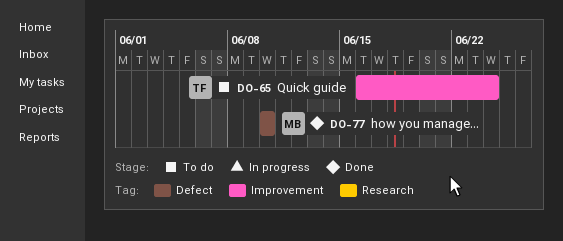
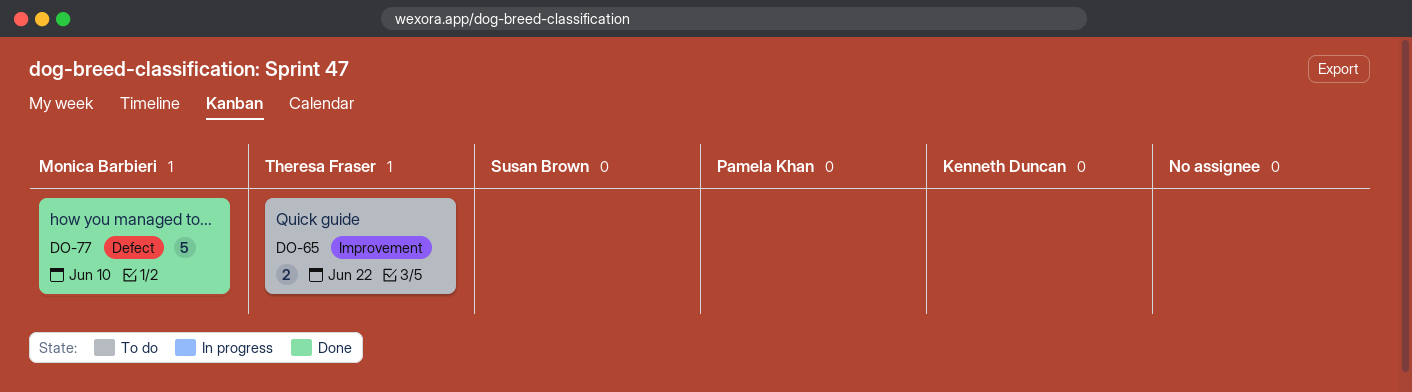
DO-65, due: Jun 24 -> Jun 22

